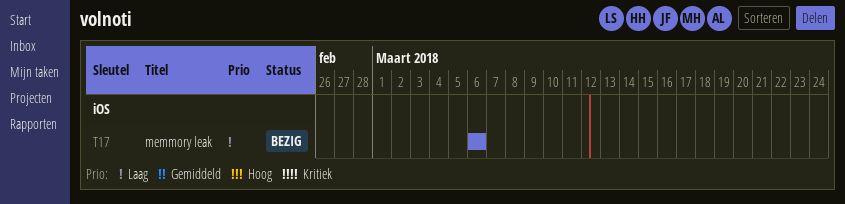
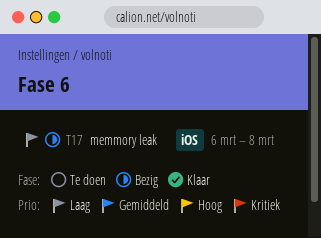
T17, due: Mar 6 -> Mar 8

